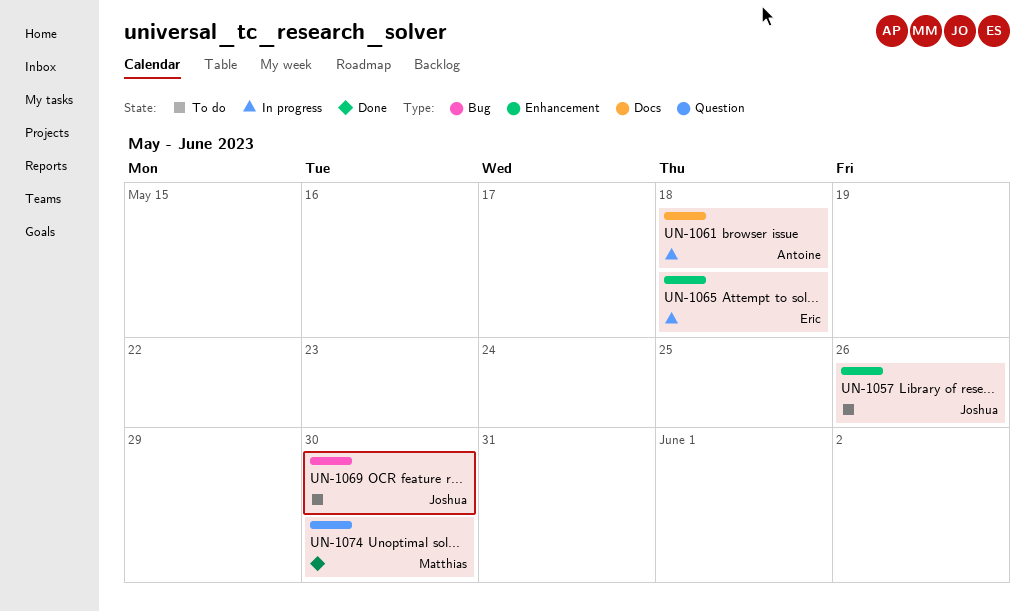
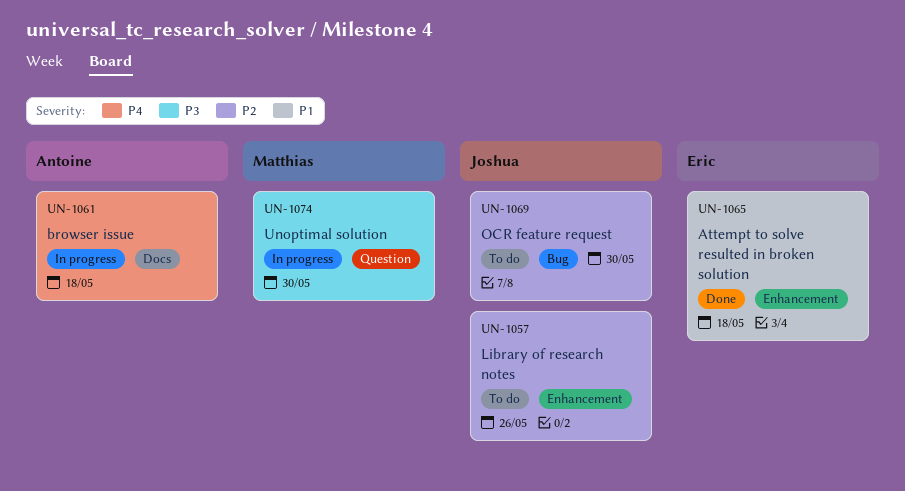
UN-1065, status: In progress -> Done
UN-1074, status: Done -> In progress

